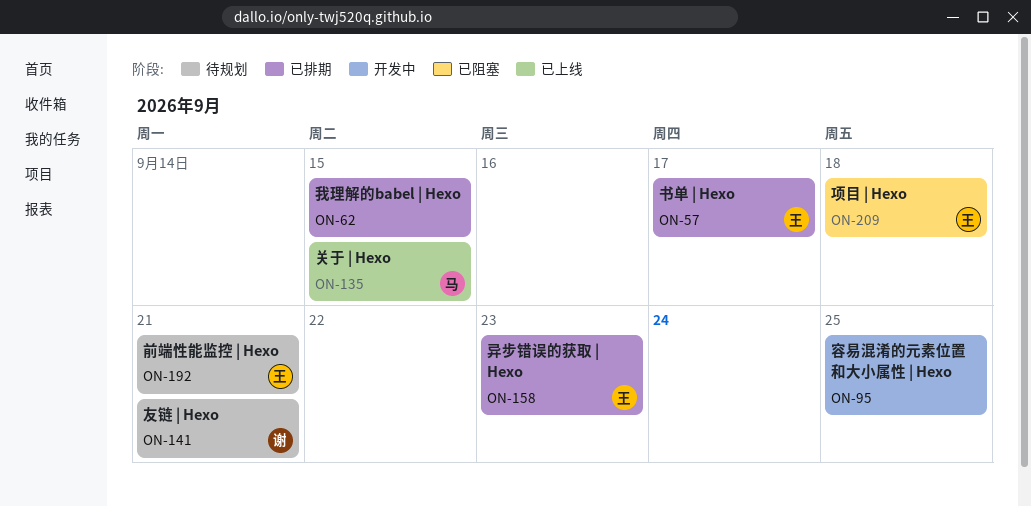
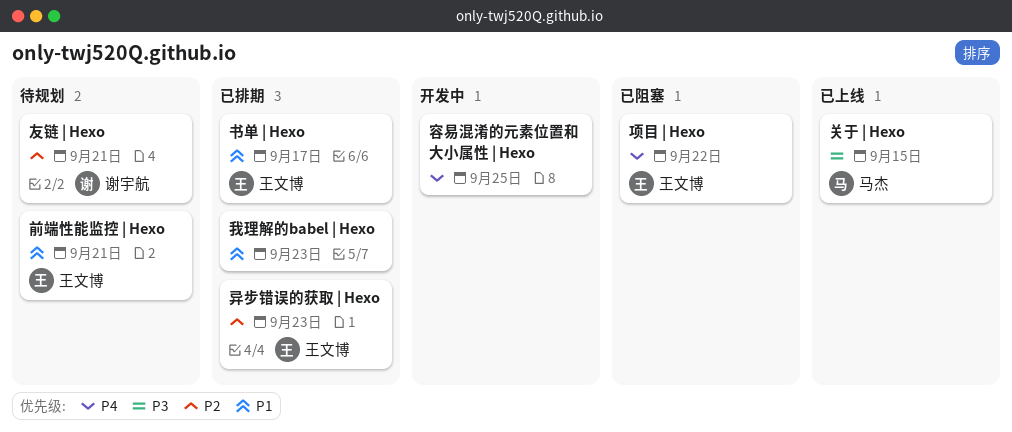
我理解的babel | Hexo, due: Sep 15 -> Sep 23
项目 | Hexo, due: Sep 18 -> Sep 22

